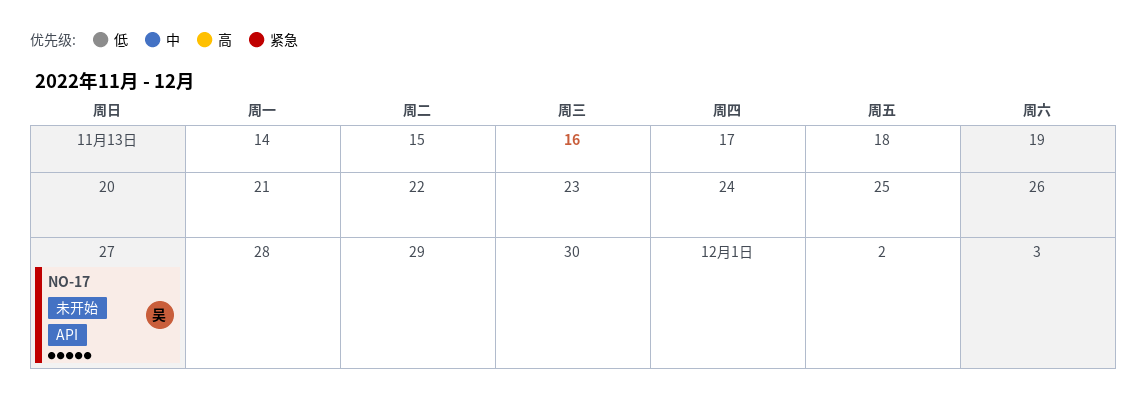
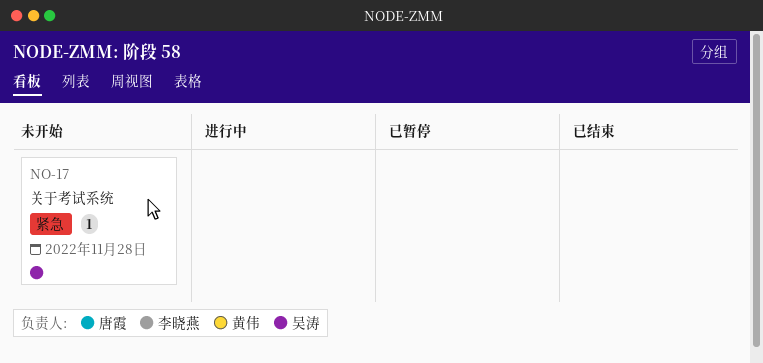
NO-17, estimate: 5 -> 1
NO-17, due: Nov 27 -> Nov 28

